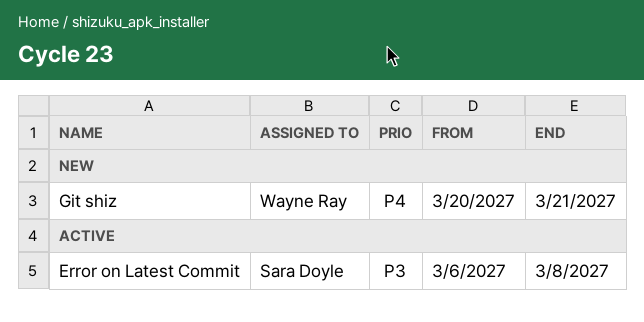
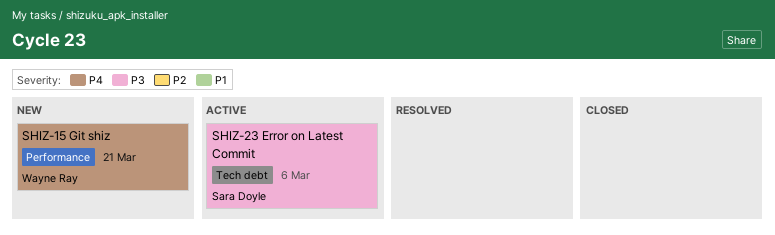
Error on Latest Commit, due: Mar 8 -> Mar 6

